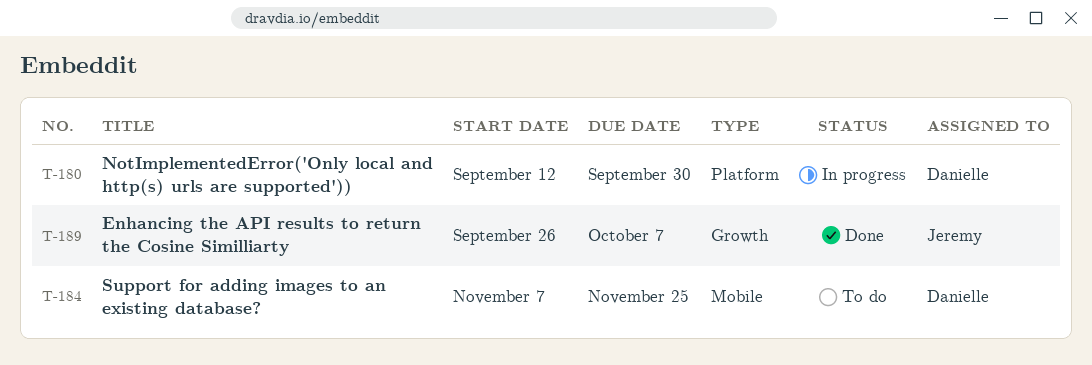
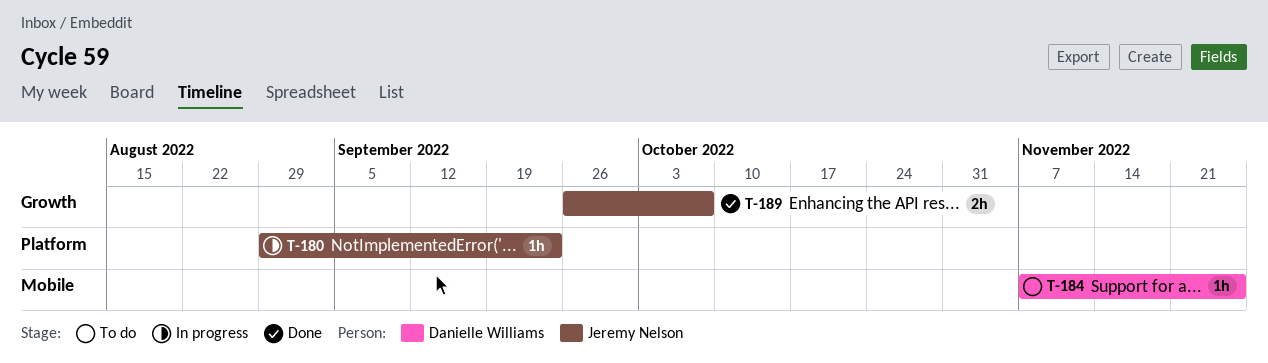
T-180, owner: Danielle Williams -> Jeremy Nelson
T-180, start: Sep 12 -> Aug 29
T-180, due: Sep 30 -> Sep 23

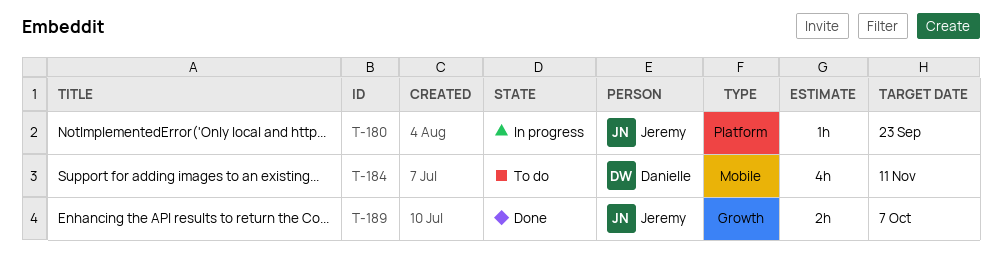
T-184, estimate: 1h -> 4h
T-184, due: Nov 25 -> Nov 11

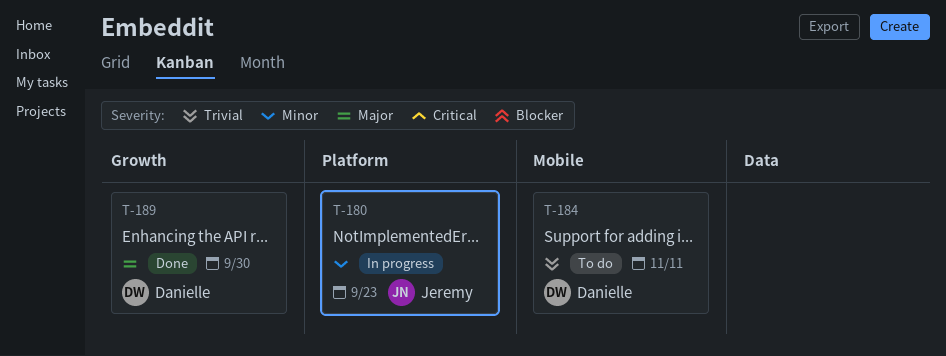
T-189, owner: Jeremy -> Danielle
T-189, due: Oct 7 -> Sep 30

